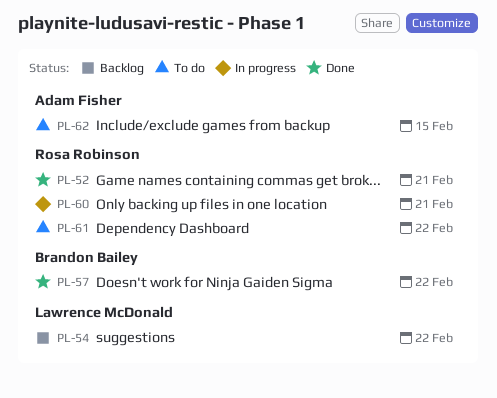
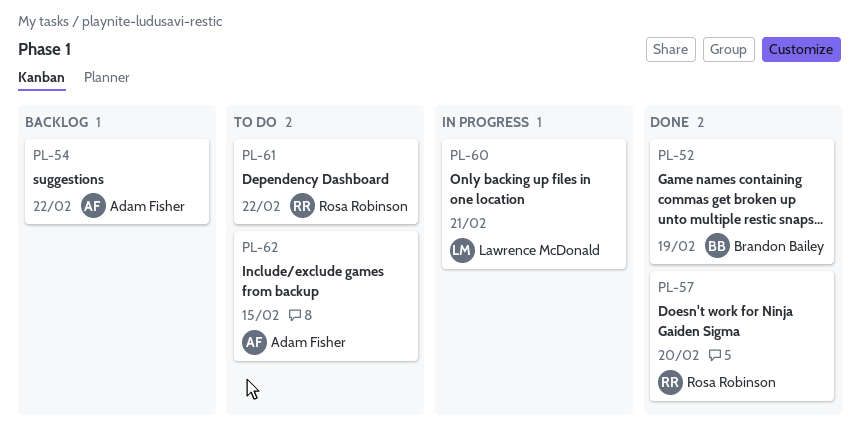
PL-52, owner: Rosa Robinson -> Brandon Bailey
PL-52, due: Feb 21 -> Feb 19
PL-54, owner: Lawrence McDonald -> Adam Fisher
PL-57, owner: Brandon Bailey -> Rosa Robinson
PL-57, due: Feb 22 -> Feb 20
PL-60, owner: Rosa Robinson -> Lawrence McDonald

